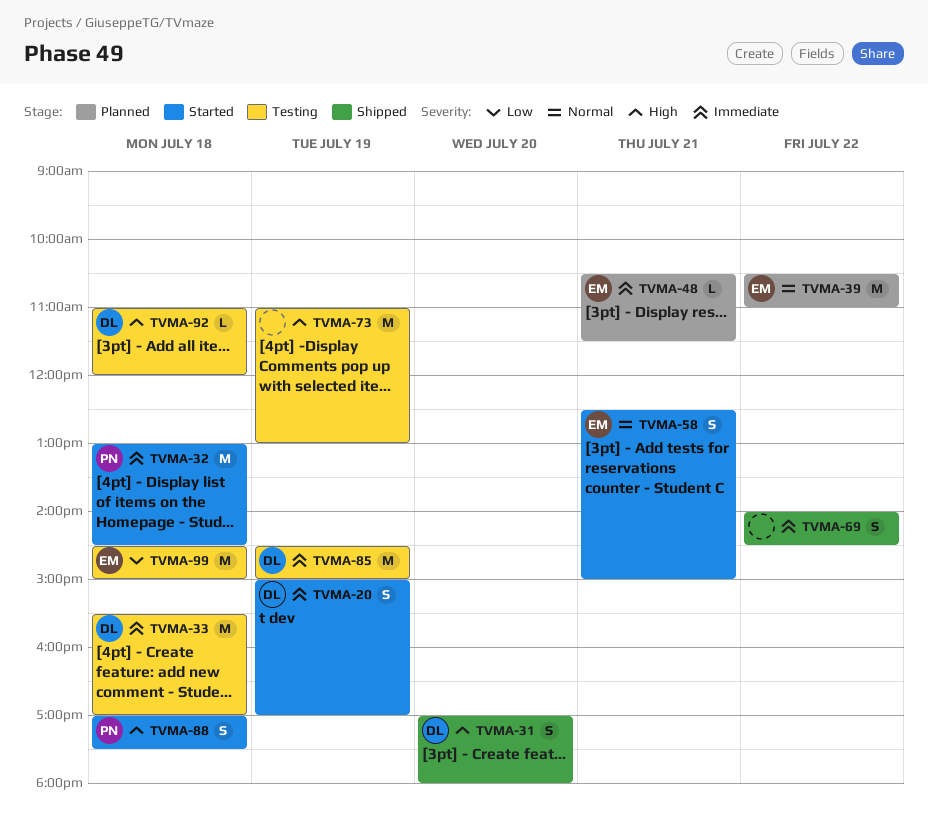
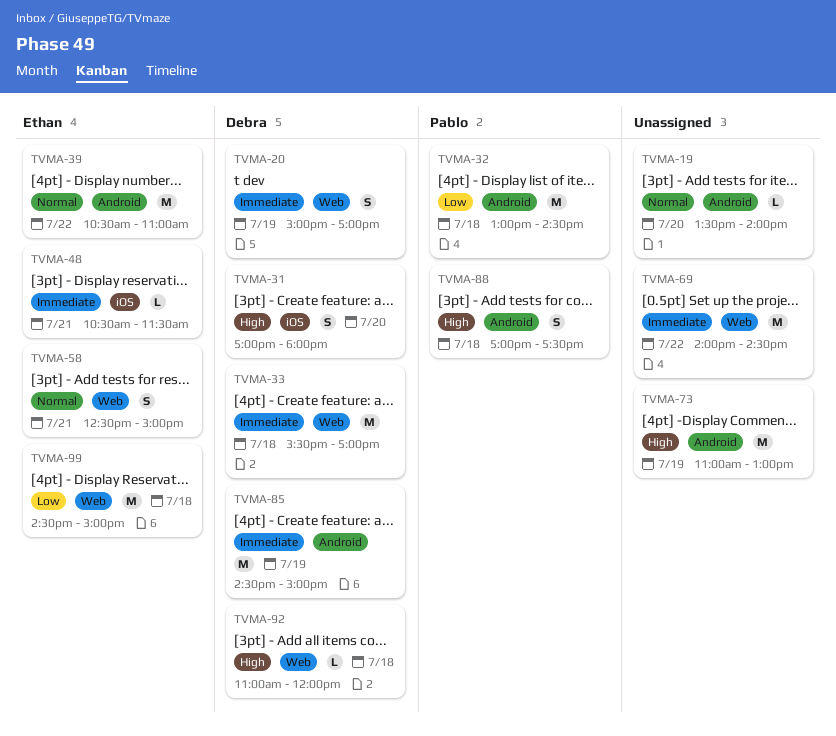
TVMA-19: none -> present
TVMA-32, priority: Immediate -> Low
TVMA-69, estimate: S -> M

